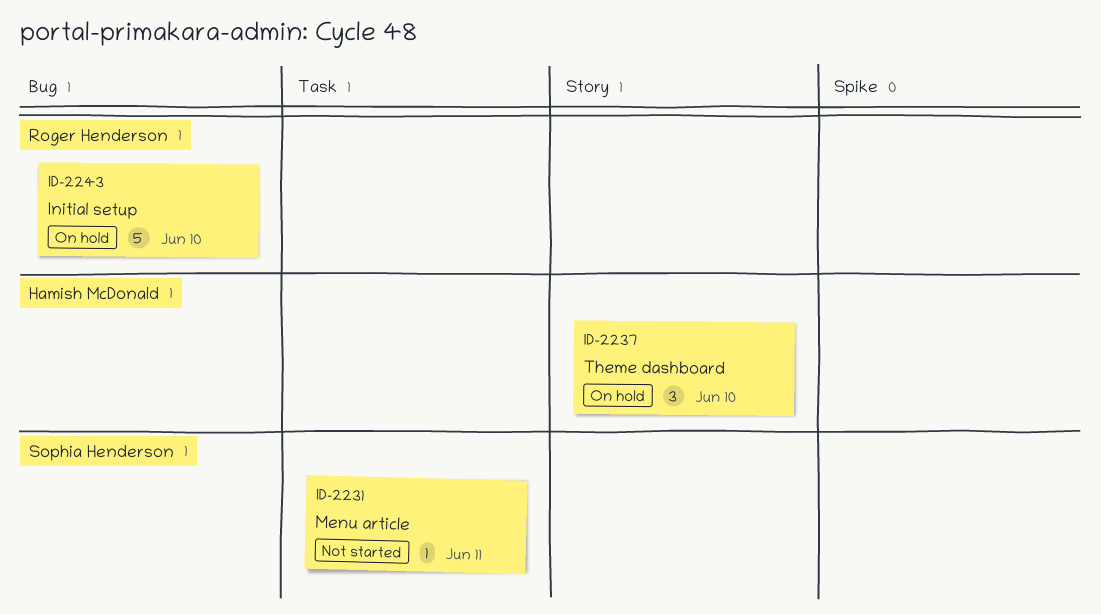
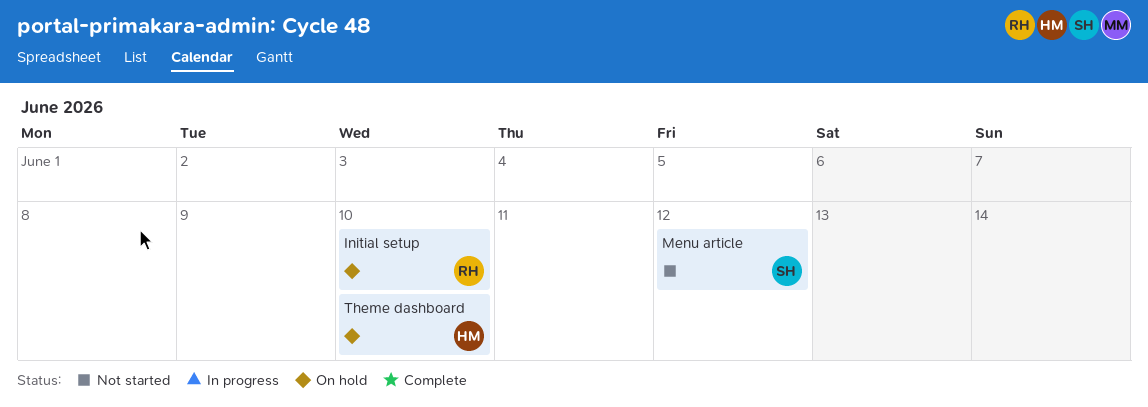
Menu article, due: Jun 11 -> Jun 12

